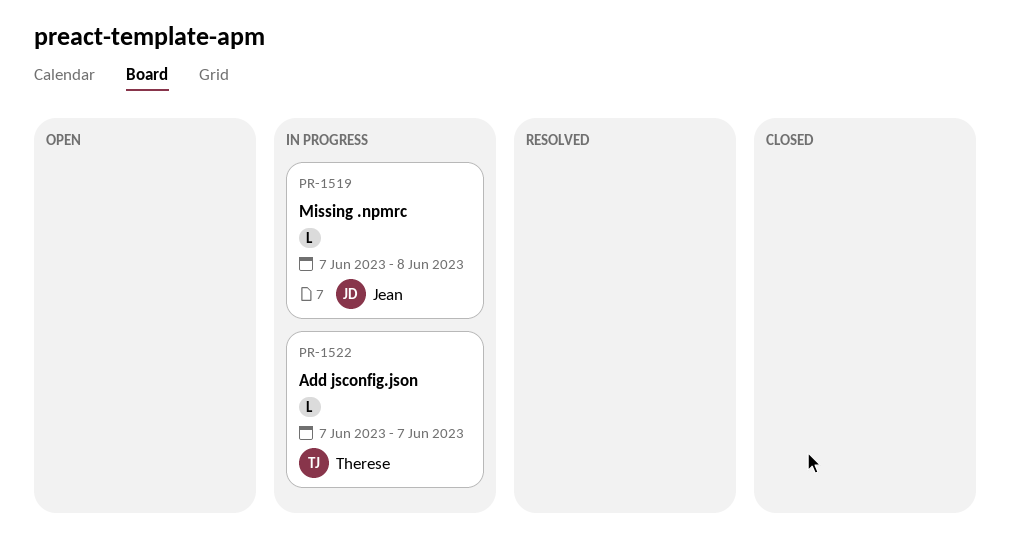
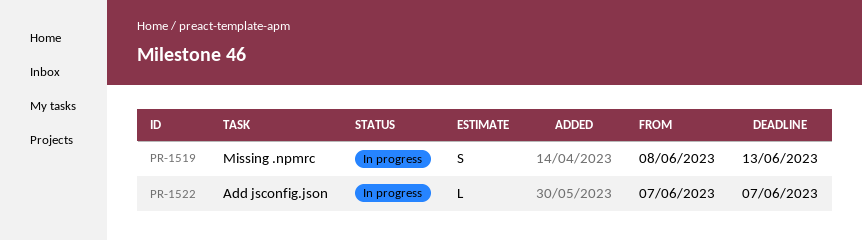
PR-1519, estimate: L -> S
PR-1519, start: Jun 7 -> Jun 8
PR-1519, due: Jun 8 -> Jun 13

